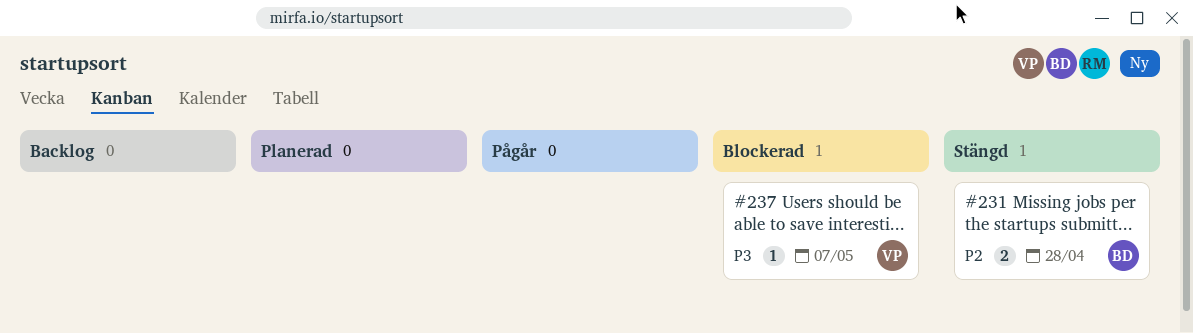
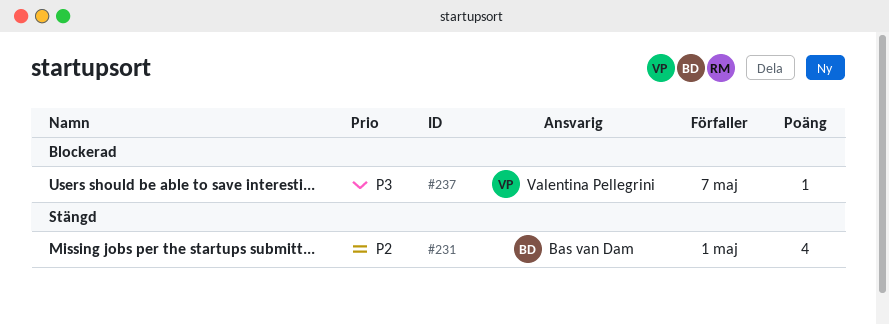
#231, estimate: 2 -> 4
#231, due: Apr 28 -> May 1

